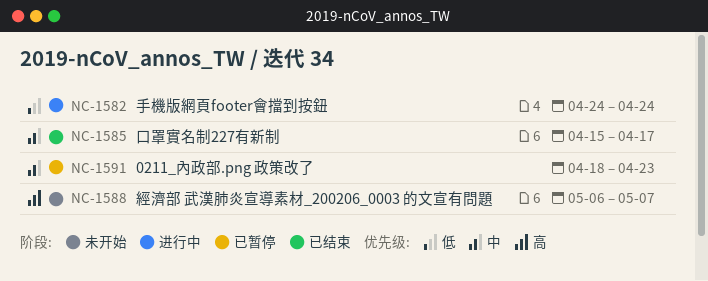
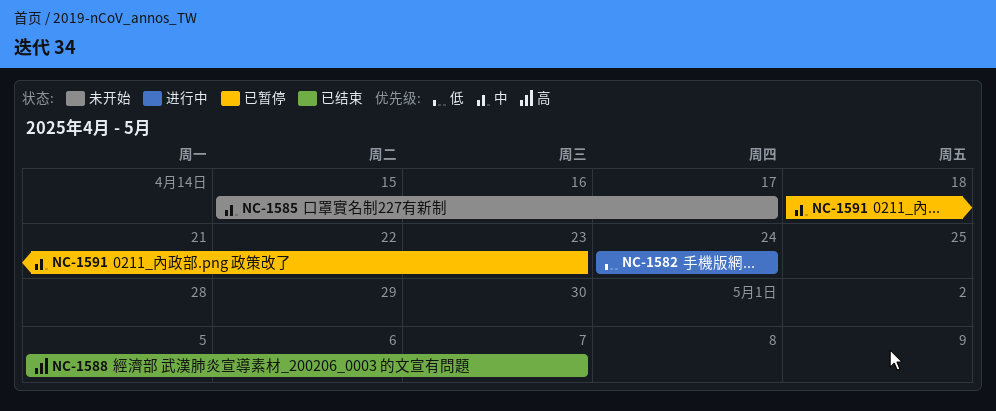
NC-1585, status: 已结束 -> 未开始
NC-1588, status: 未开始 -> 已结束
NC-1588, start: May 6 -> May 5

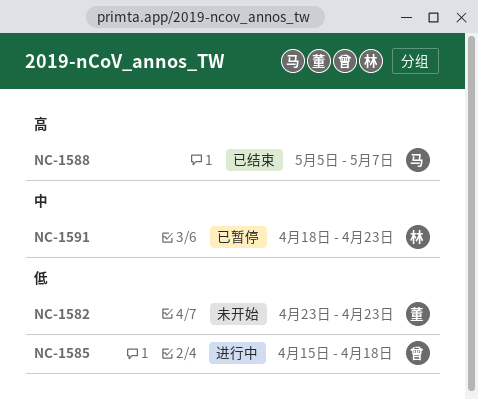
NC-1582, status: 进行中 -> 未开始
NC-1582, start: Apr 24 -> Apr 23
NC-1582, due: Apr 24 -> Apr 23
NC-1585, status: 未开始 -> 进行中
NC-1585, priority: 中 -> 低
NC-1585, due: Apr 17 -> Apr 18

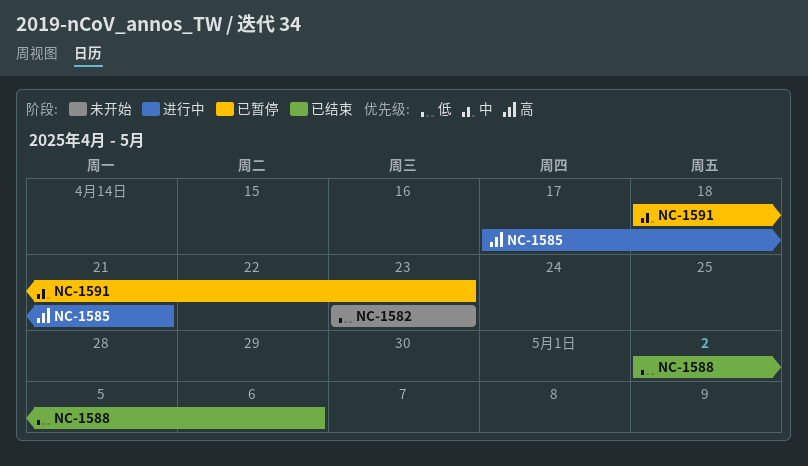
NC-1585, priority: 低 -> 高
NC-1585, start: Apr 15 -> Apr 17
NC-1585, due: Apr 18 -> Apr 21
NC-1588, priority: 高 -> 低
NC-1588, start: May 5 -> May 2
NC-1588, due: May 7 -> May 6

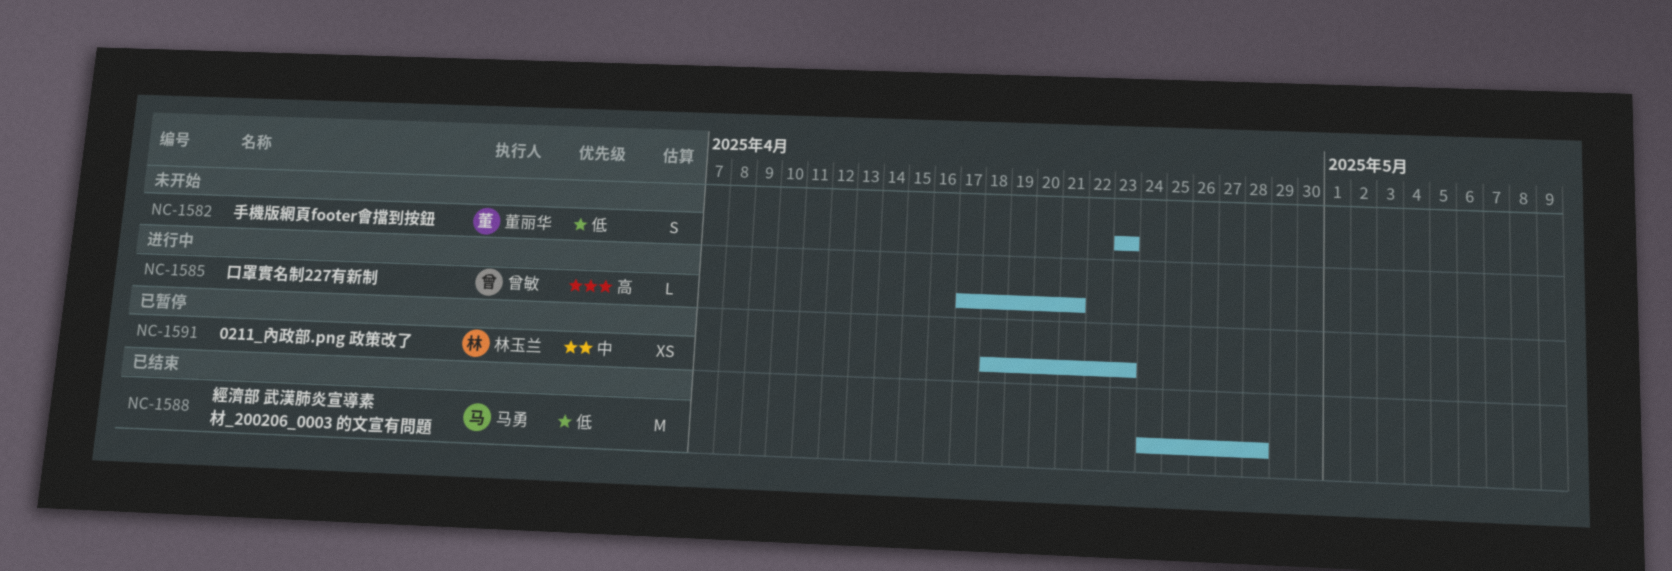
NC-1588, start: May 2 -> Apr 24
NC-1588, due: May 6 -> Apr 28

